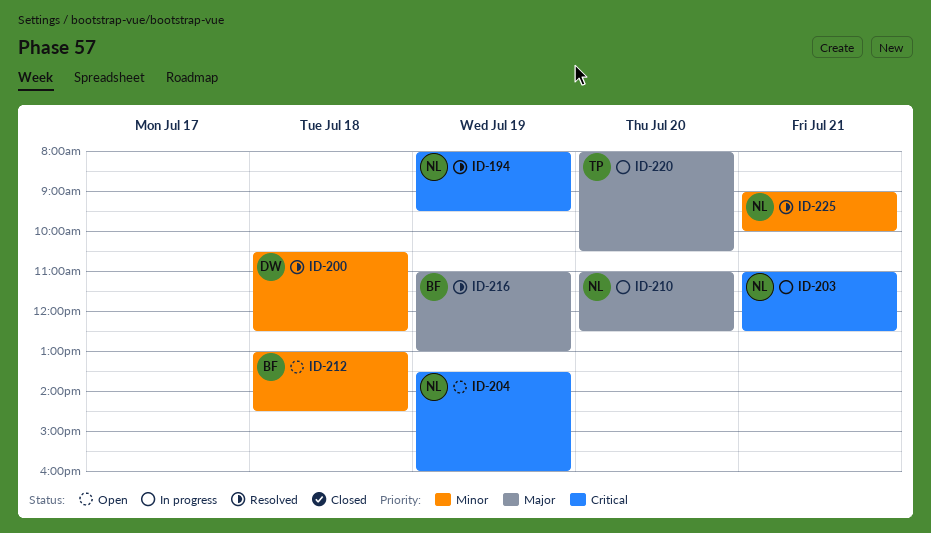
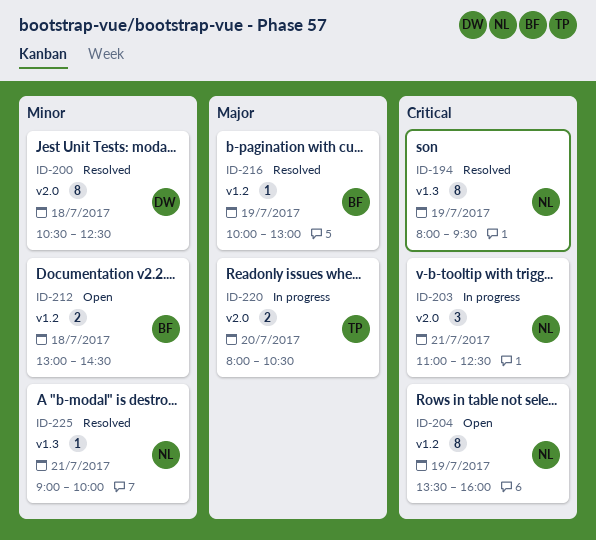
ID-210: present -> none
ID-216, begins: 11:00 -> 10:00

